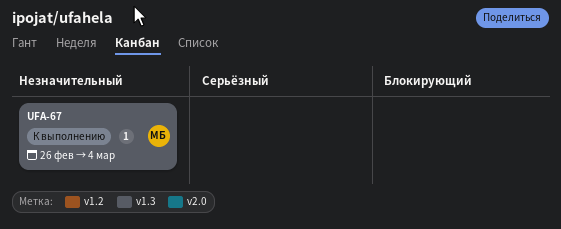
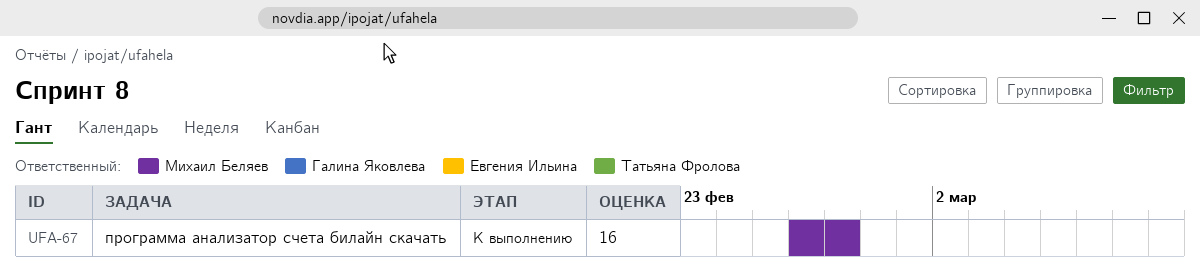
UFA-67, estimate: 1 -> 16
UFA-67, due: Mar 4 -> Feb 27

